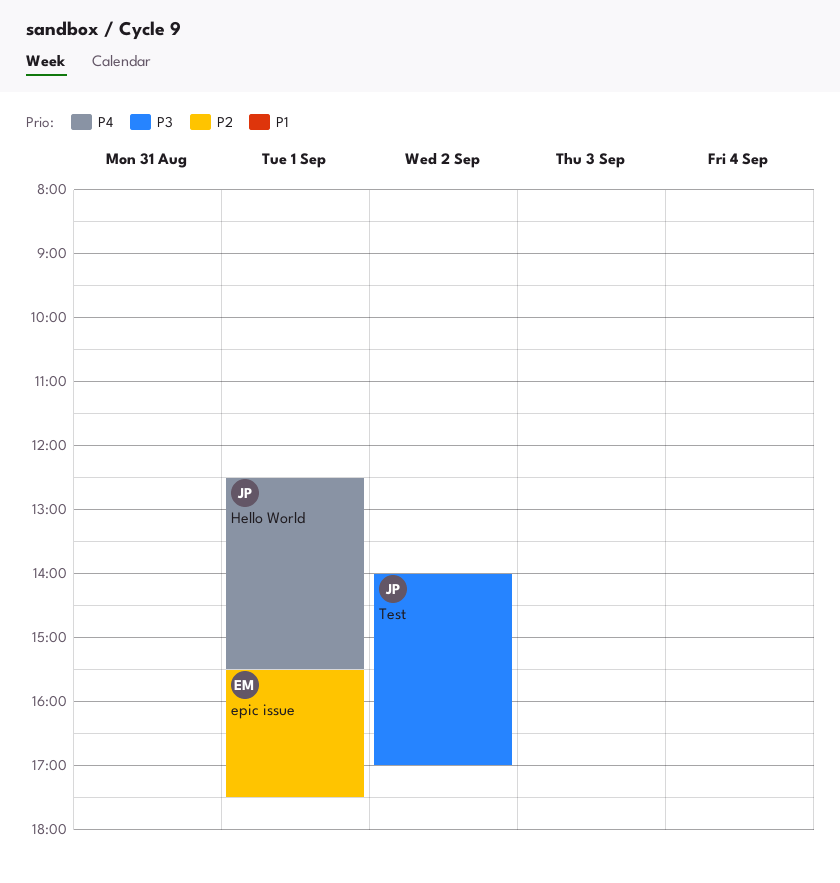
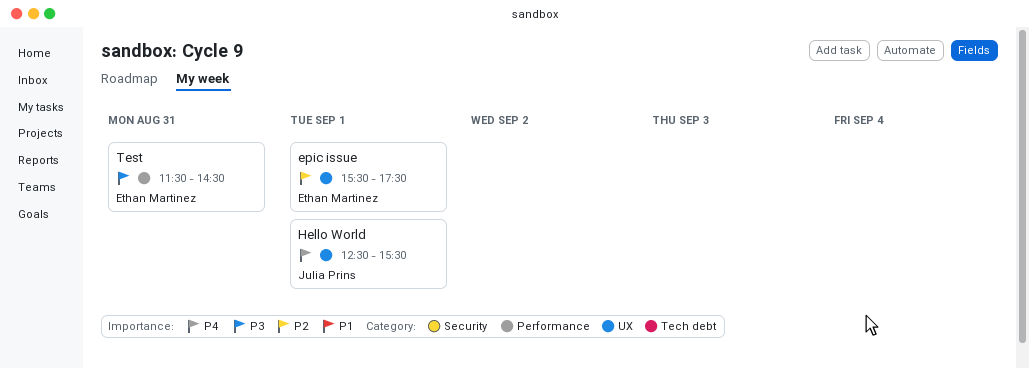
Test, owner: Julia Prins -> Ethan Martinez
Test, day: Sep 2 -> Aug 31
Test, begins: 14:00 -> 11:30
Test, ends: 17:00 -> 14:30

